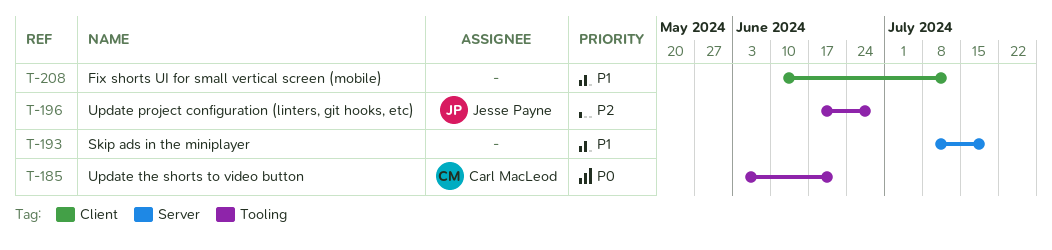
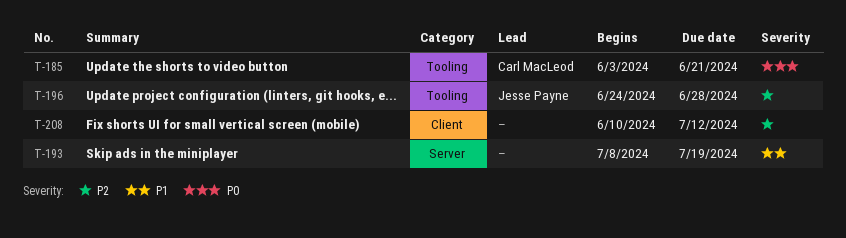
T-196, start: Jun 17 -> Jun 24
T-208, priority: P1 -> P2

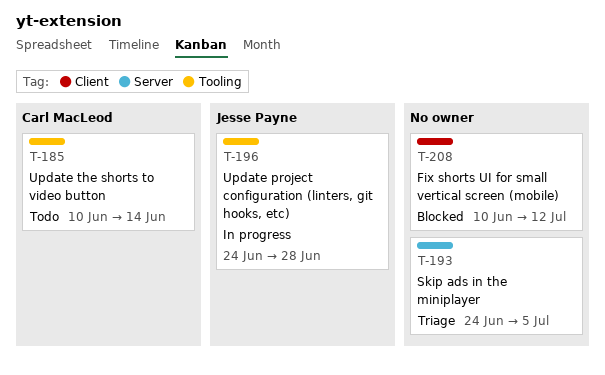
T-185, start: Jun 3 -> Jun 10
T-185, due: Jun 21 -> Jun 14
T-193, start: Jul 8 -> Jun 24
T-193, due: Jul 19 -> Jul 5

